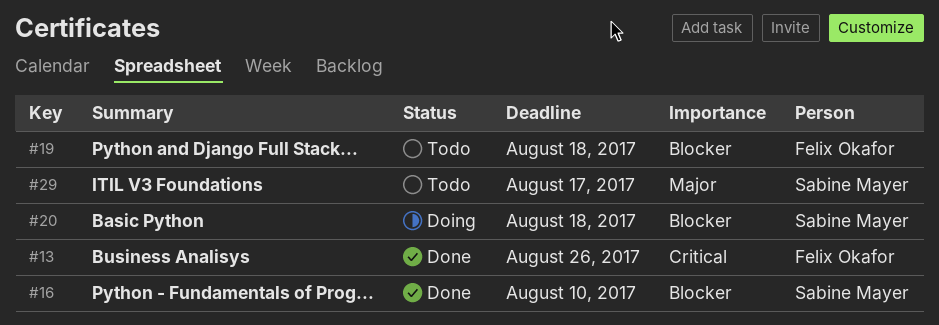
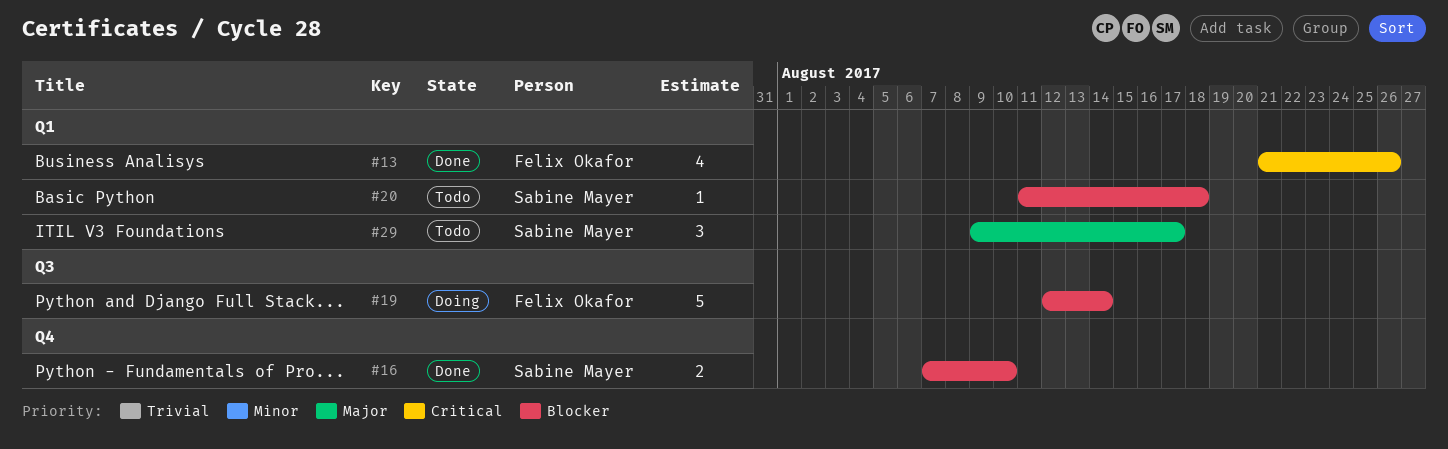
#19, status: Todo -> Doing
#19, due: Aug 18 -> Aug 14
#20, status: Doing -> Todo

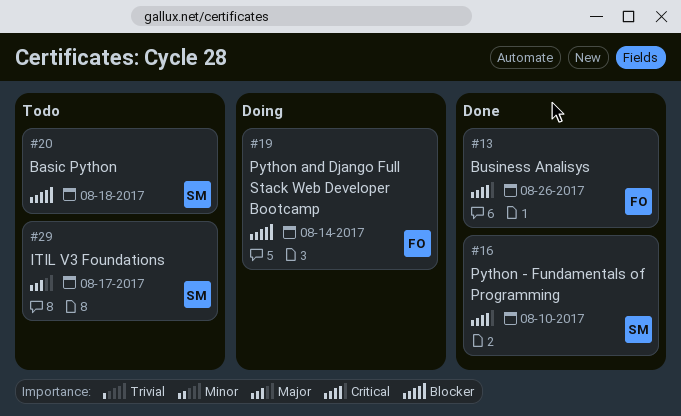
#16, priority: Blocker -> Critical

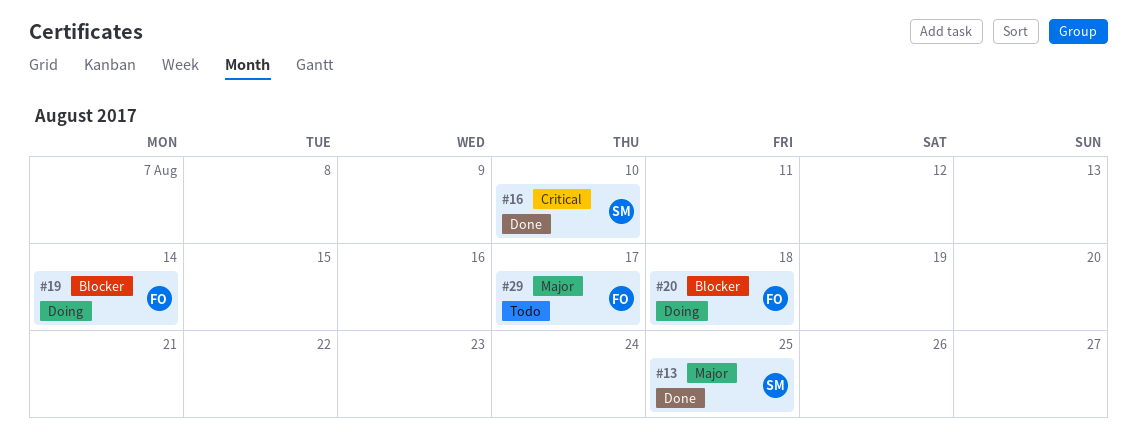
#13, owner: FO -> SM
#13, priority: Critical -> Major
#13, due: Aug 26 -> Aug 25
#20, status: Todo -> Doing
#20, owner: SM -> FO
#29, owner: SM -> FO

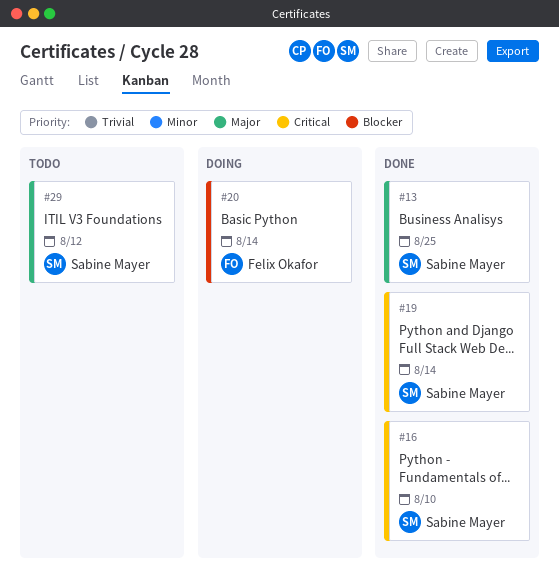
#19, status: Doing -> Done
#19, owner: Felix Okafor -> Sabine Mayer
#19, priority: Blocker -> Critical
#20, due: Aug 18 -> Aug 14
#29, owner: Felix Okafor -> Sabine Mayer
#29, due: Aug 17 -> Aug 12

